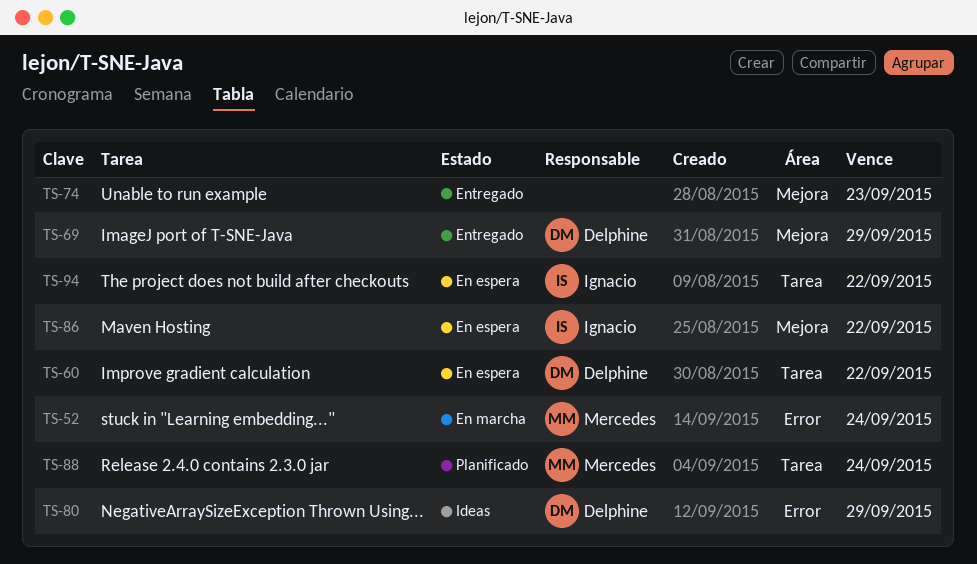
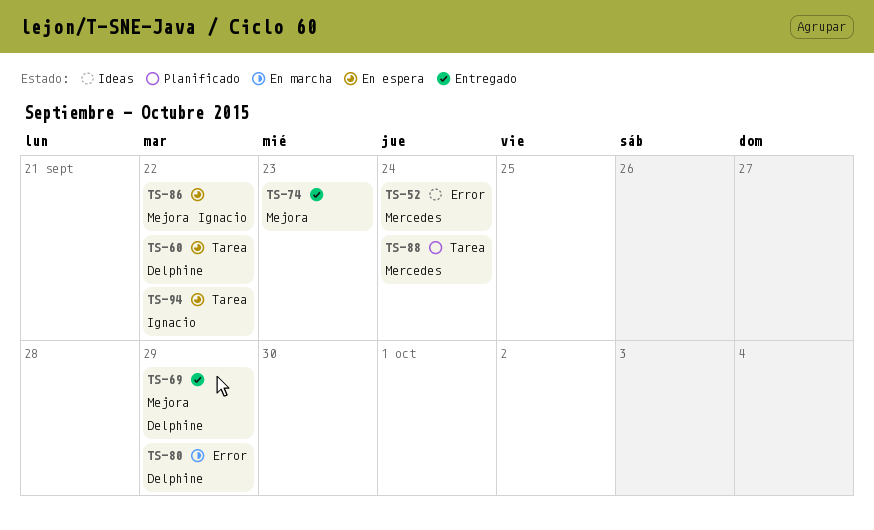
TS-52, status: En marcha -> Ideas
TS-80, status: Ideas -> En marcha

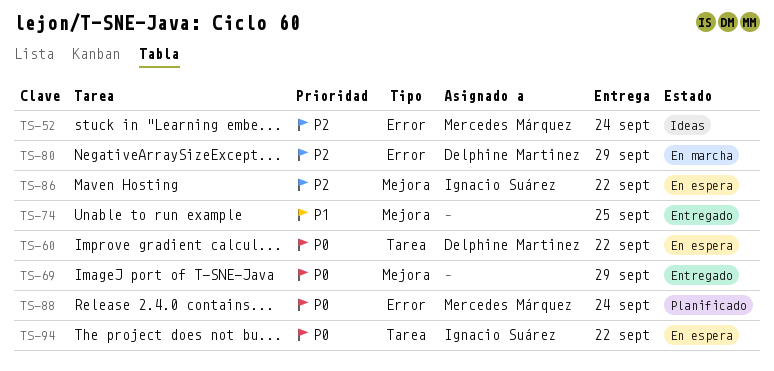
TS-69, owner: Delphine Martinez -> none
TS-74, due: Sep 23 -> Sep 25
TS-88, label: Tarea -> Error

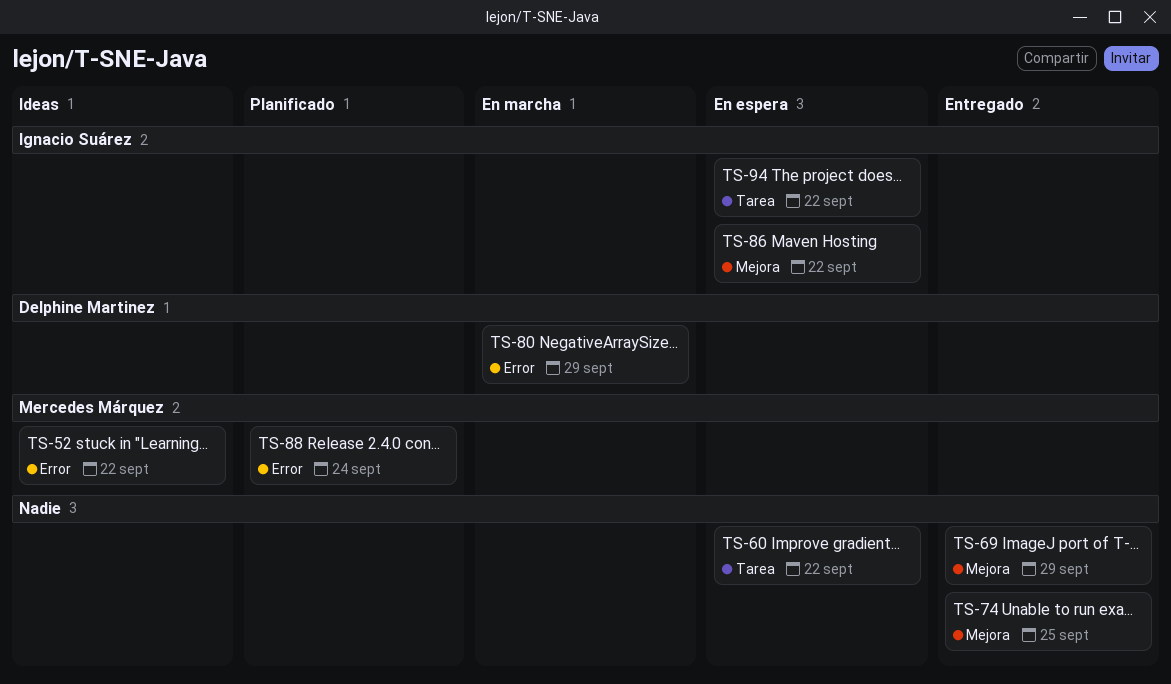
TS-52, due: Sep 24 -> Sep 22
TS-60, owner: Delphine Martinez -> none

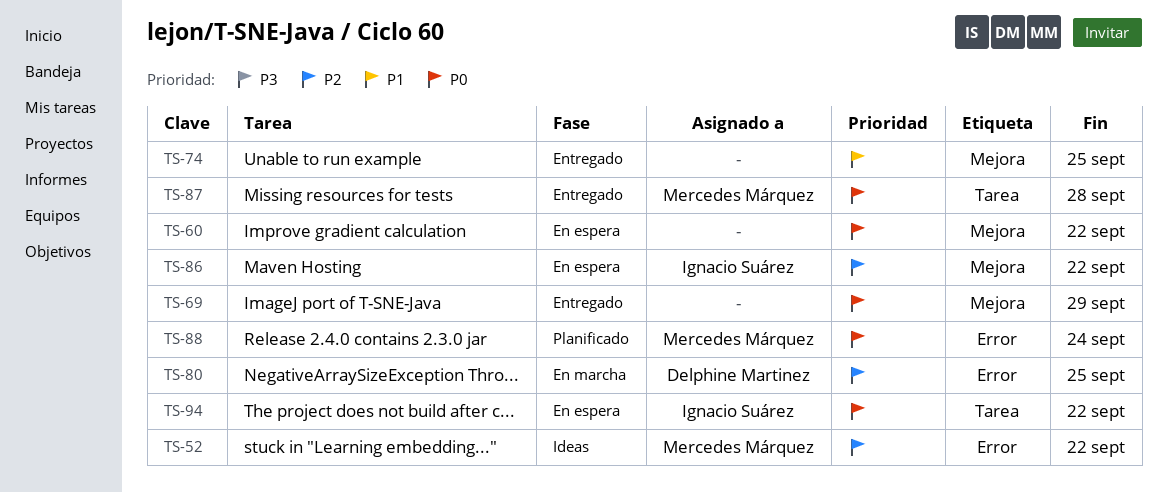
TS-60, label: Tarea -> Mejora
TS-80, due: Sep 29 -> Sep 25
TS-87: none -> present

